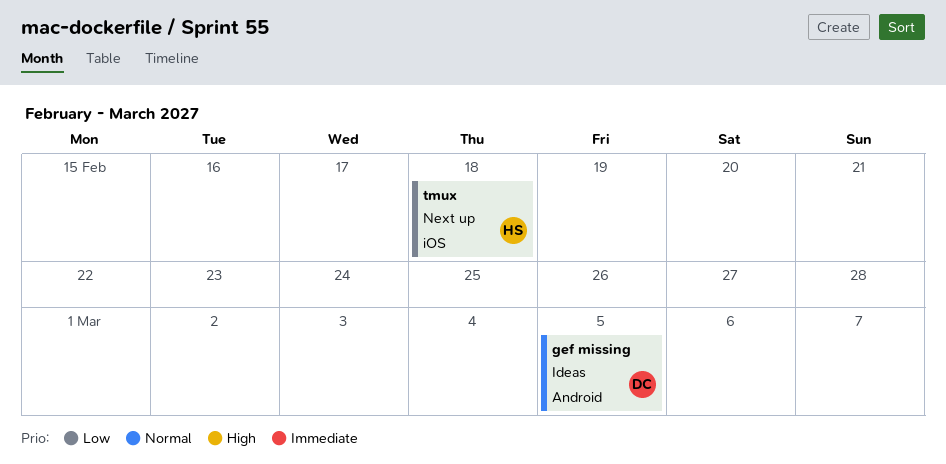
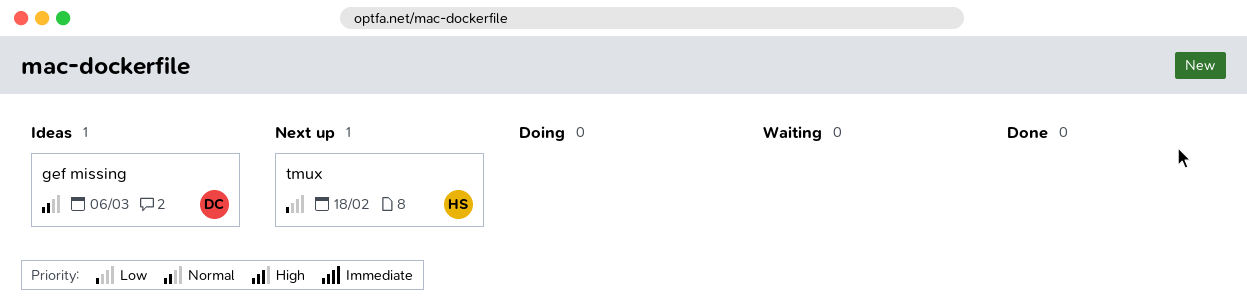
gef missing, due: Mar 5 -> Mar 6

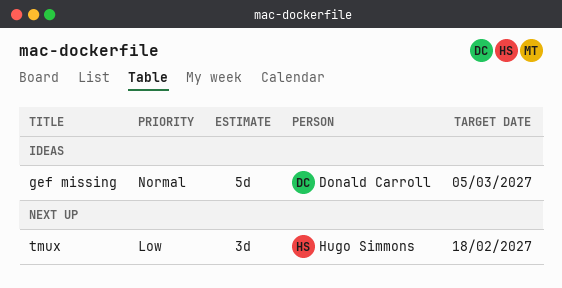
gef missing, due: Mar 6 -> Mar 5

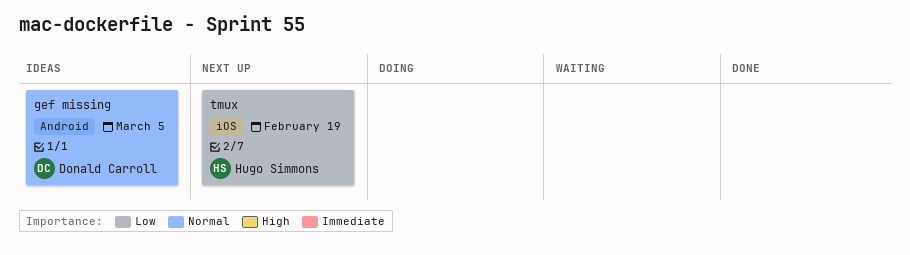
tmux, due: Feb 18 -> Feb 19

